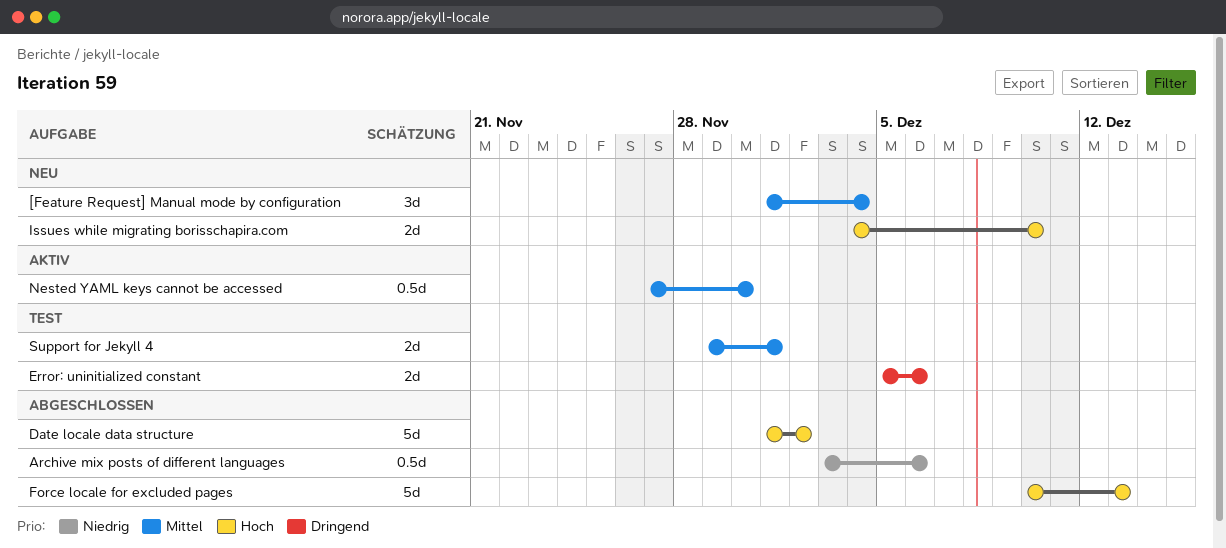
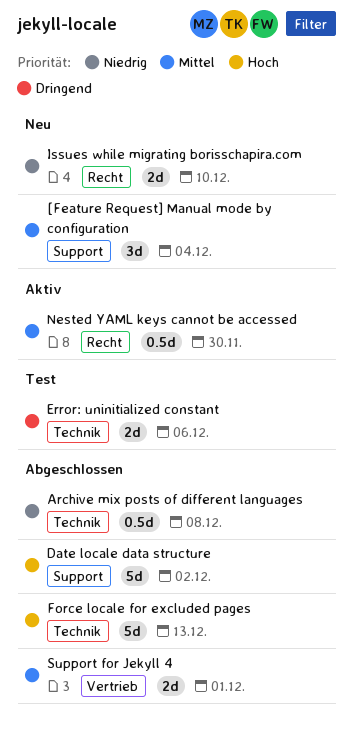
Archive mix posts of different languages, due: Dec 6 -> Dec 8
Issues while migrating borisschapira.com, priority: Hoch -> Niedrig
Support for Jekyll 4, status: Test -> Abgeschlossen

